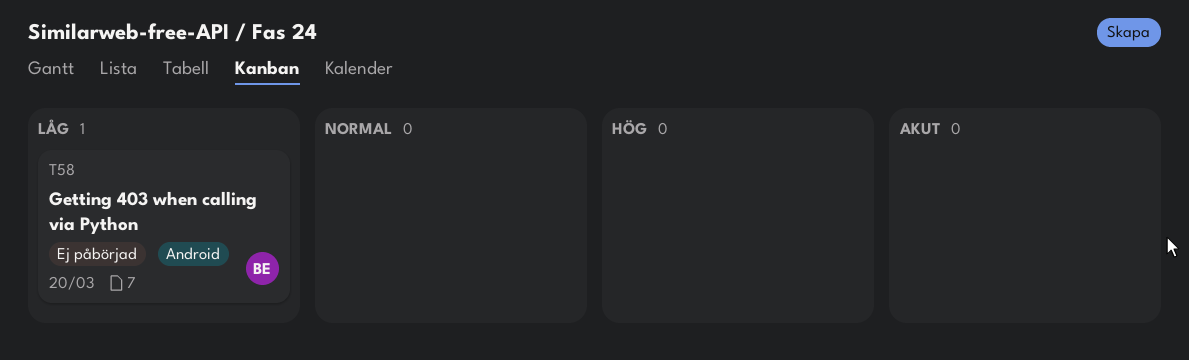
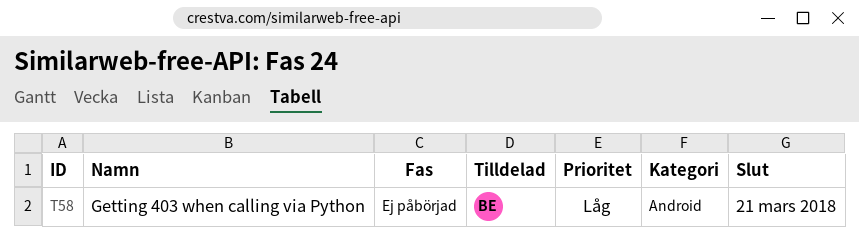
T58, due: Mar 20 -> Mar 21

